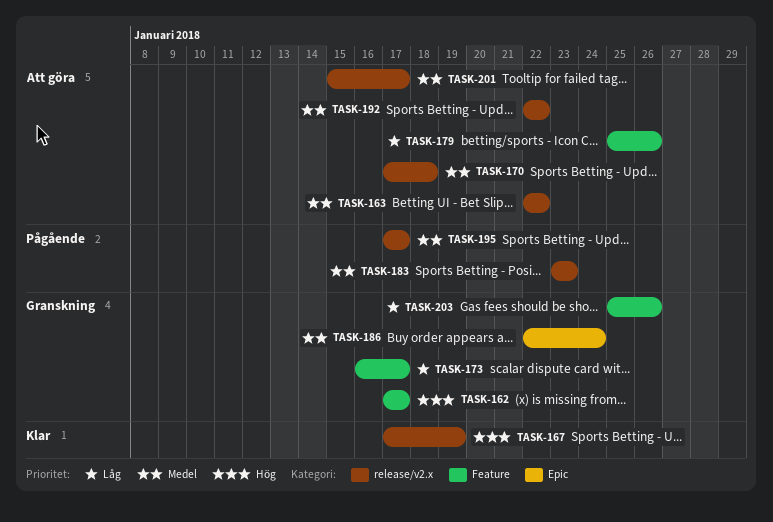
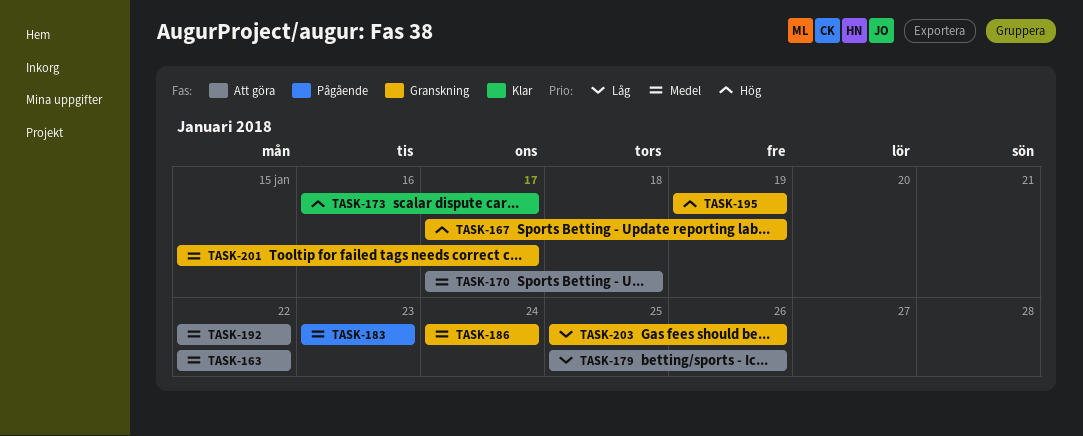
TASK-162: present -> none
TASK-167, status: Klar -> Granskning
TASK-173, status: Granskning -> Klar
TASK-173, priority: Låg -> Hög
TASK-186, start: Jan 22 -> Jan 24
TASK-195, status: Pågående -> Granskning
TASK-195, priority: Medel -> Hög
TASK-195, start: Jan 17 -> Jan 19
TASK-195, due: Jan 17 -> Jan 19
TASK-201, status: Att göra -> Granskning

